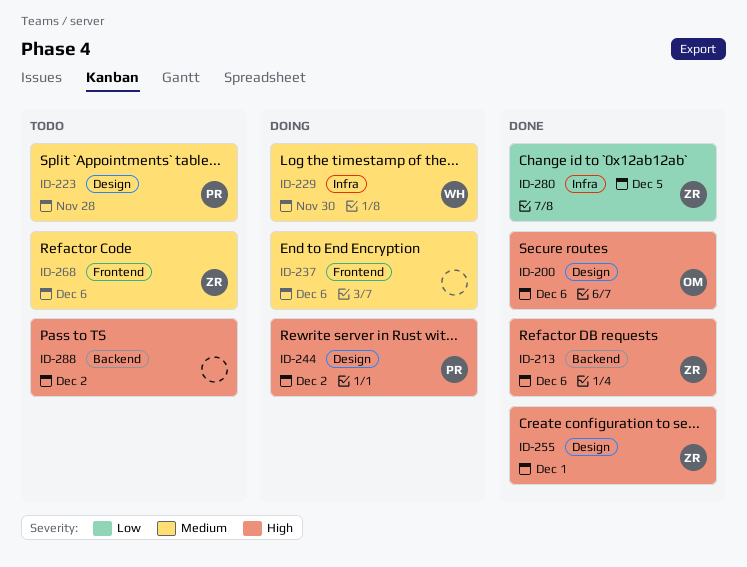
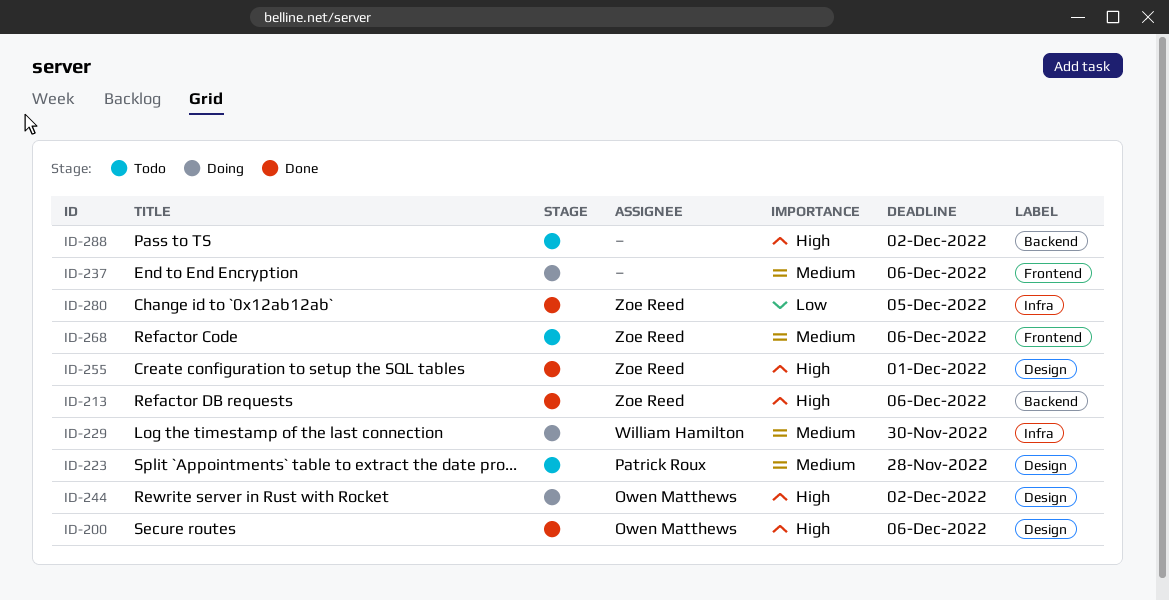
ID-244, owner: Patrick Roux -> Owen Matthews

